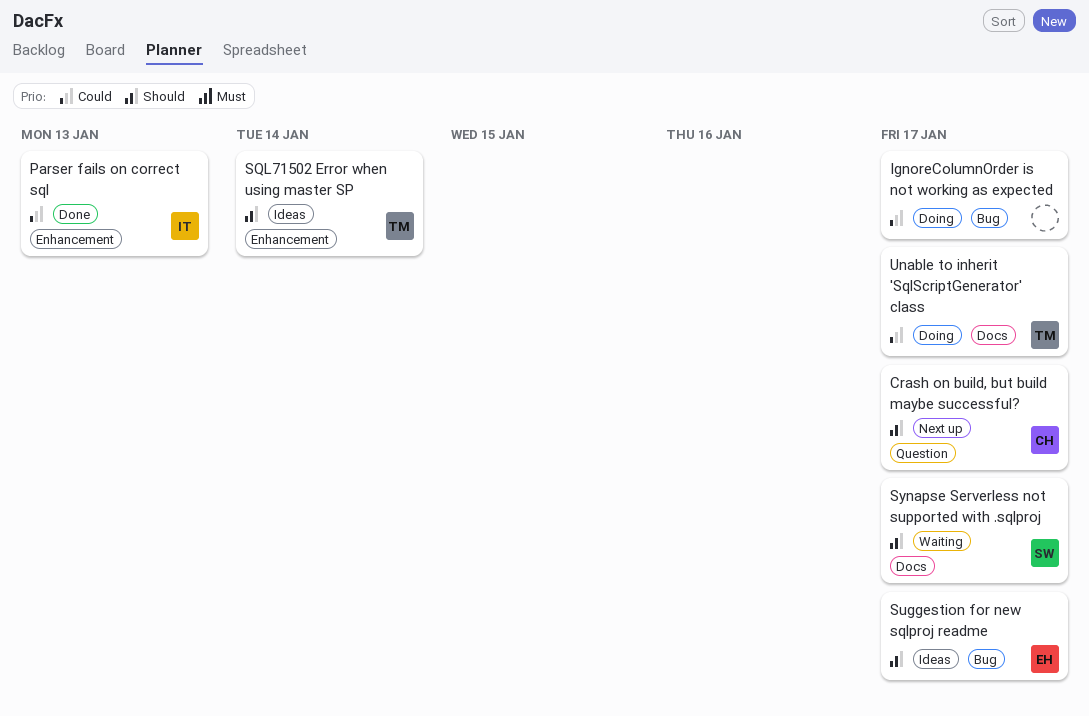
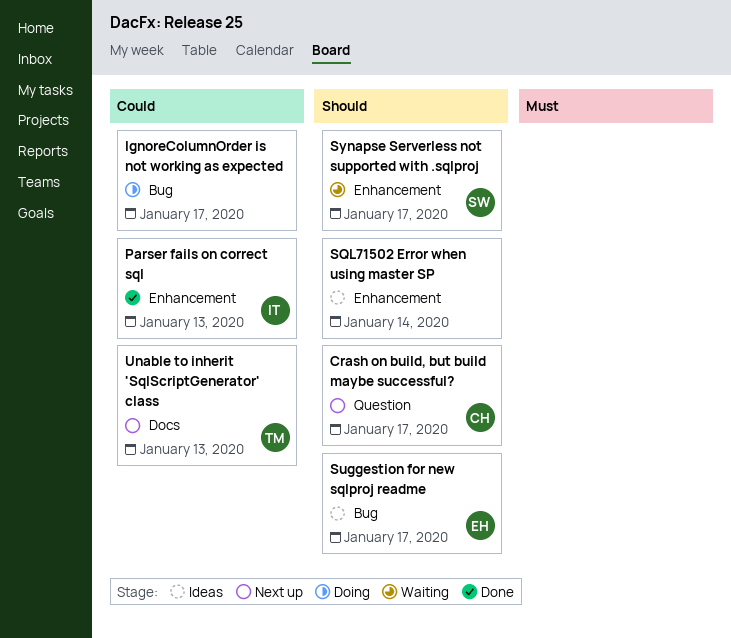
SQL71502 Error when using master SP, owner: TM -> none
Synapse Serverless not supported with .sqlproj, label: Docs -> Enhancement
Unable to inherit 'SqlScriptGenerator' class, status: Doing -> Next up
Unable to inherit 'SqlScriptGenerator' class, due: Jan 17 -> Jan 13

